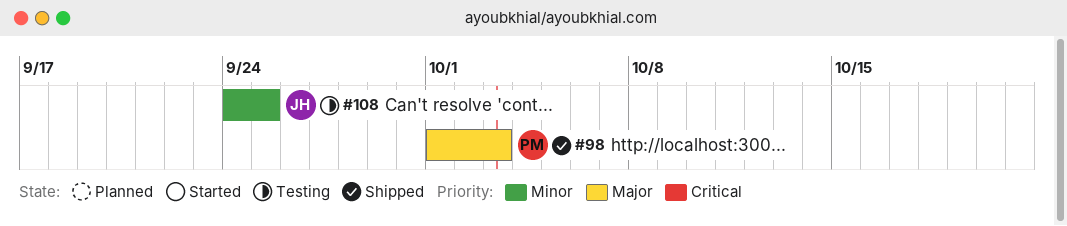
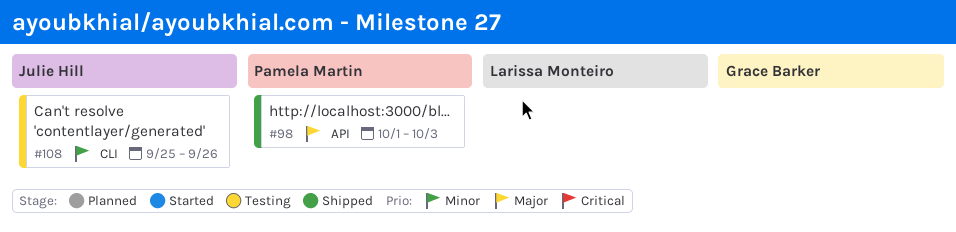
#108, start: Sep 24 -> Sep 25
#108, due: Sep 25 -> Sep 26

